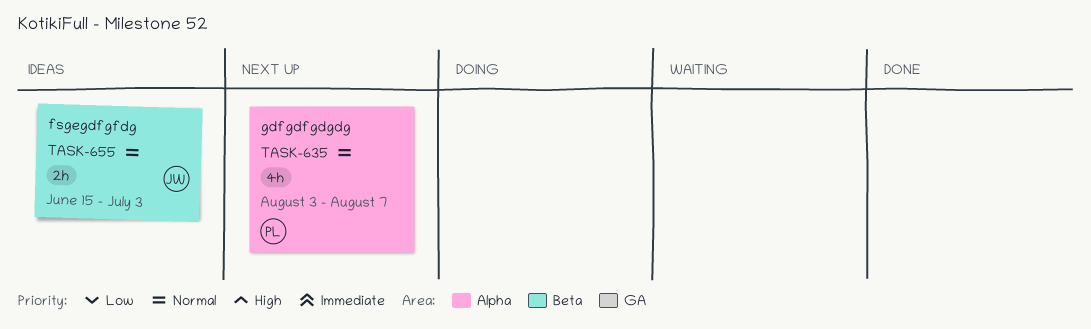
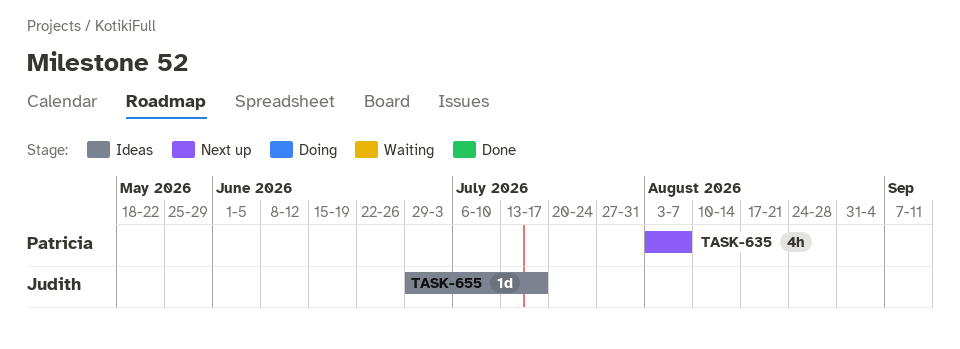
TASK-655, estimate: 2h -> 1d
TASK-655, start: Jun 15 -> Jun 29
TASK-655, due: Jul 3 -> Jul 17

